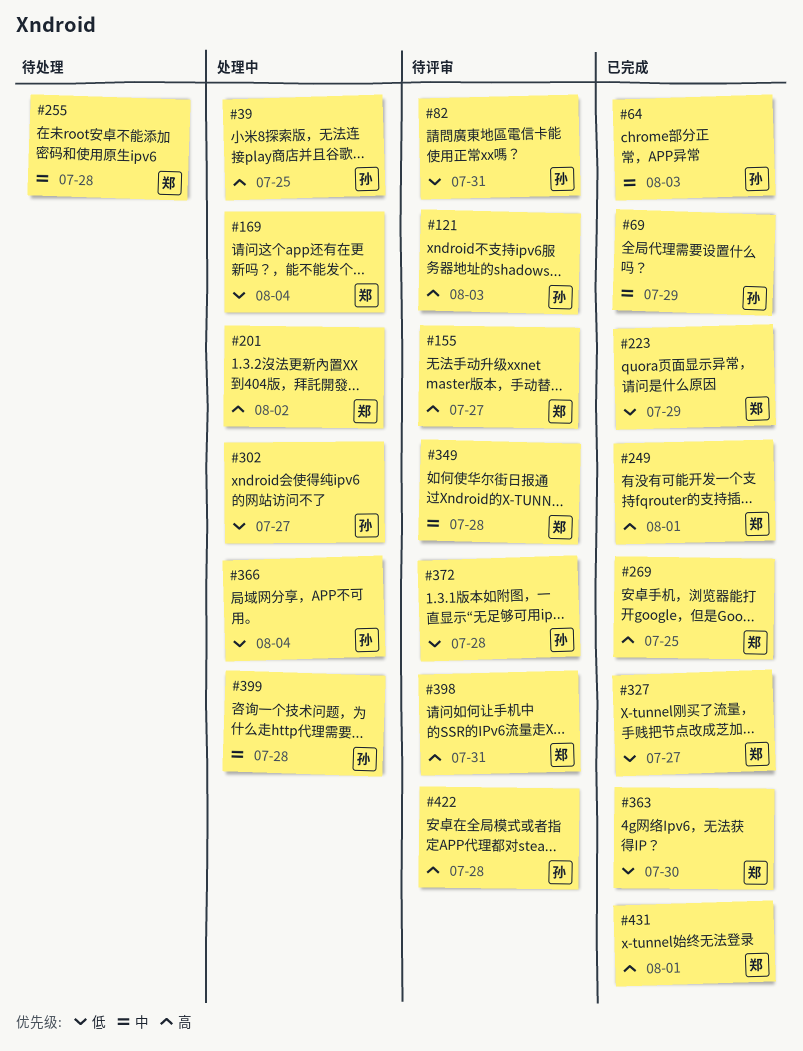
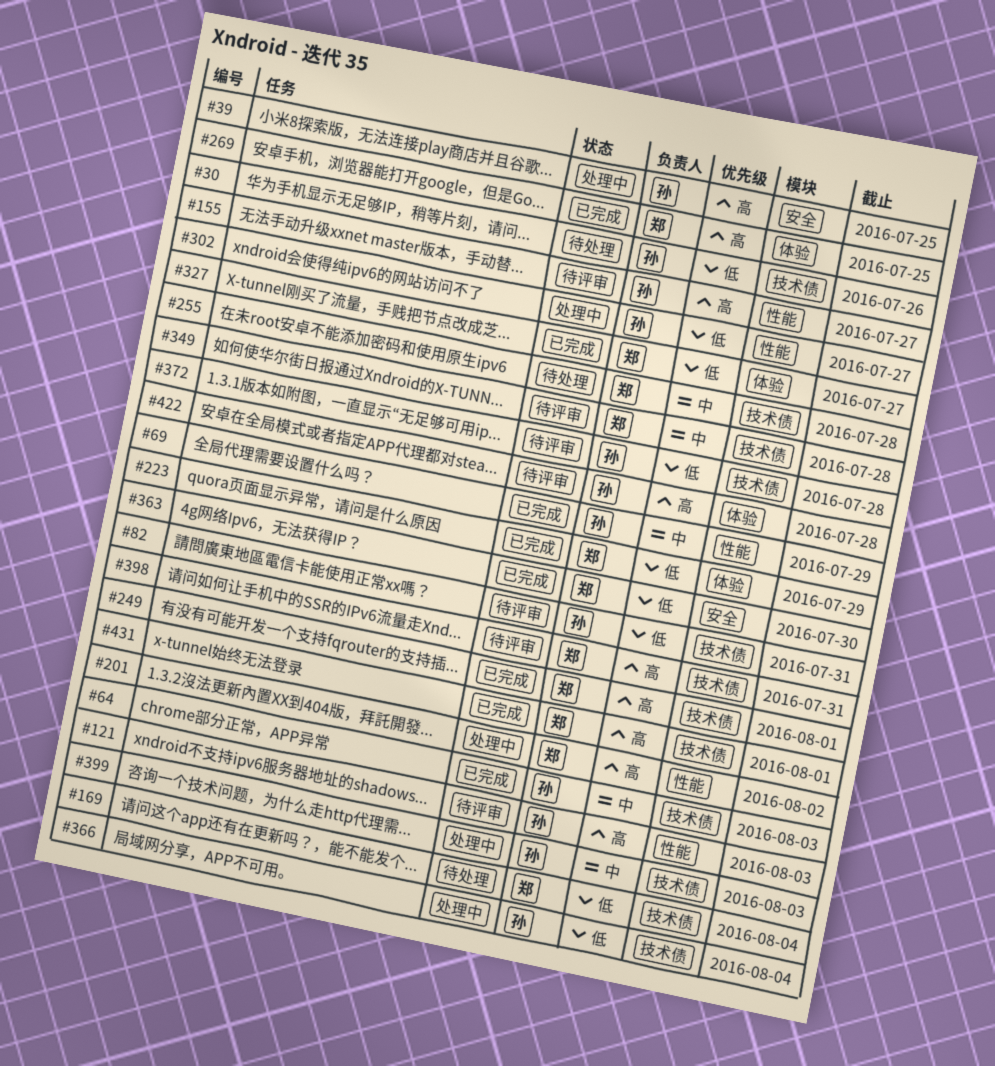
#30: none -> present
#155, owner: 郑 -> 孙
#169, status: 处理中 -> 待处理
#399, due: Jul 28 -> Aug 3

